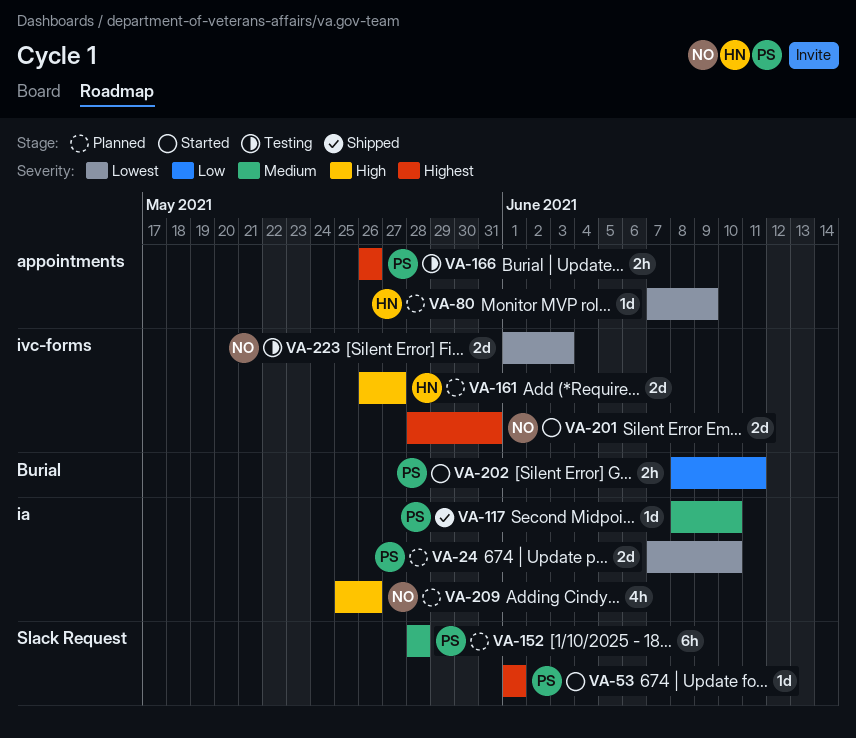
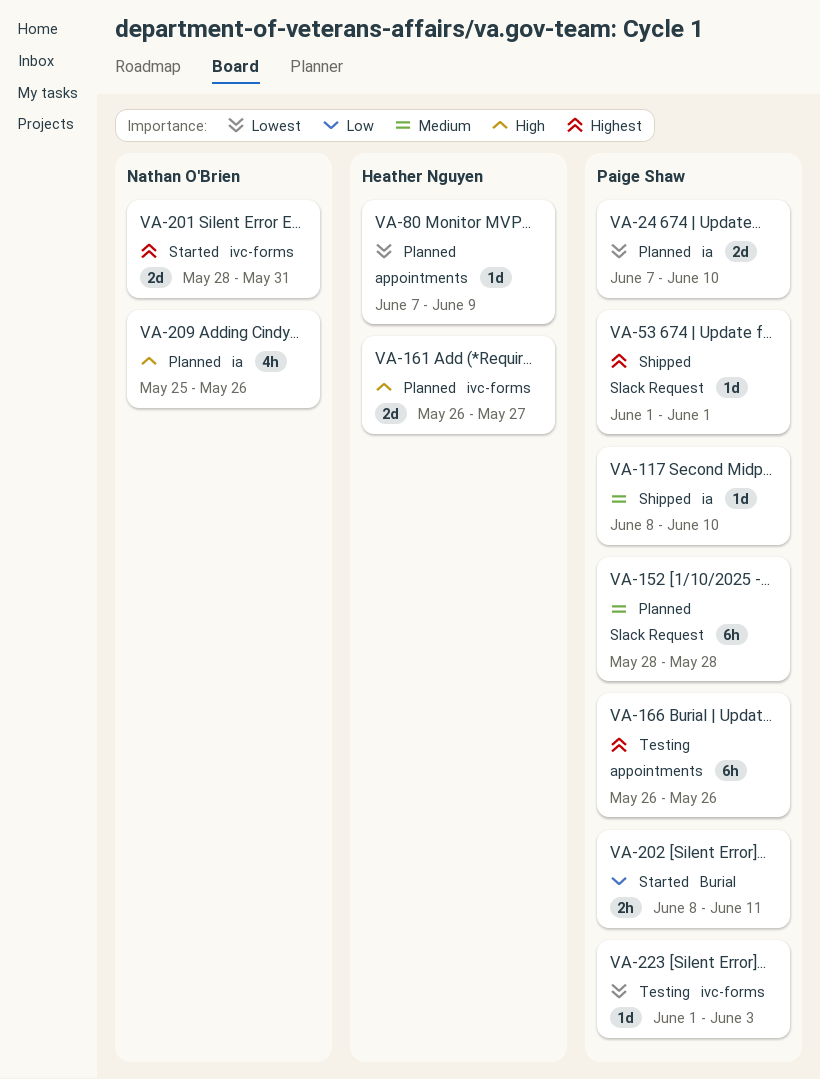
VA-53, status: Started -> Shipped
VA-166, estimate: 2h -> 6h
VA-223, owner: Nathan O'Brien -> Paige Shaw
VA-223, estimate: 2d -> 1d

